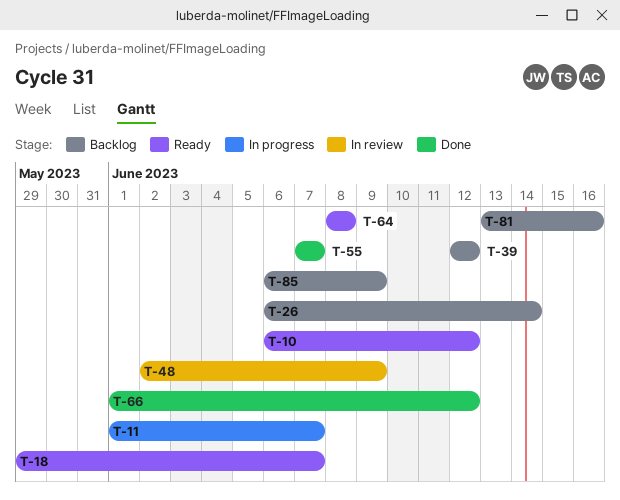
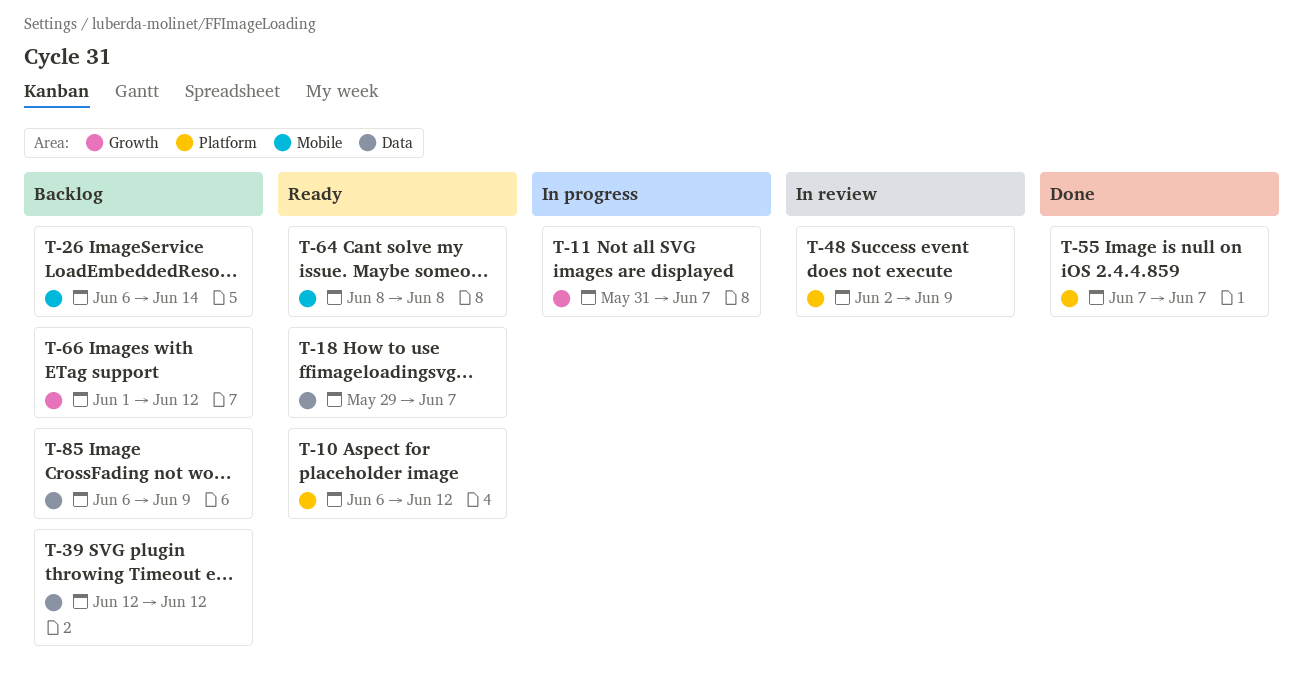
T-11, start: Jun 1 -> May 31
T-66, status: Done -> Backlog
T-81: present -> none

